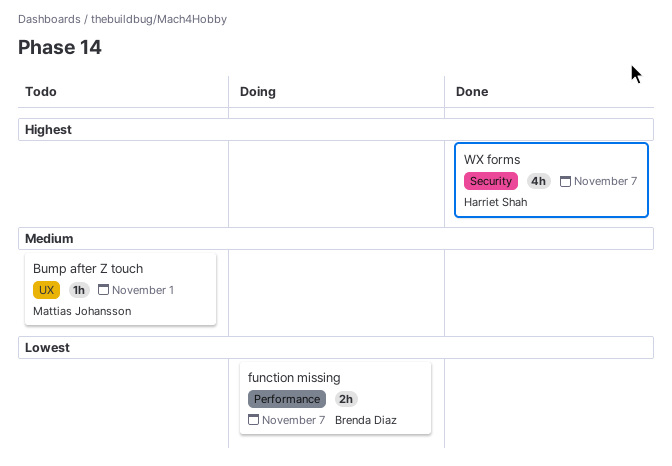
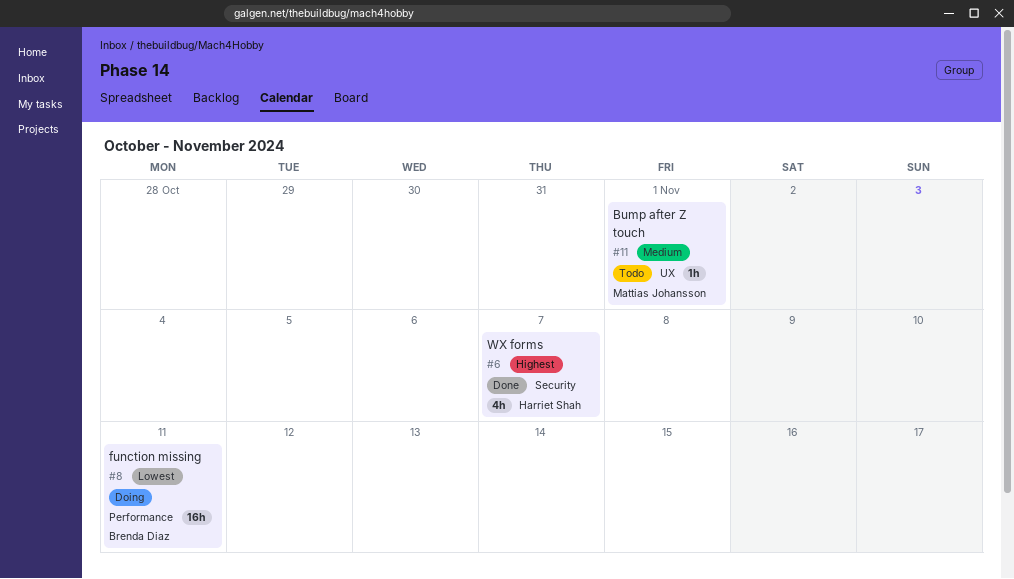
function missing, estimate: 2h -> 16h
function missing, due: Nov 7 -> Nov 11

